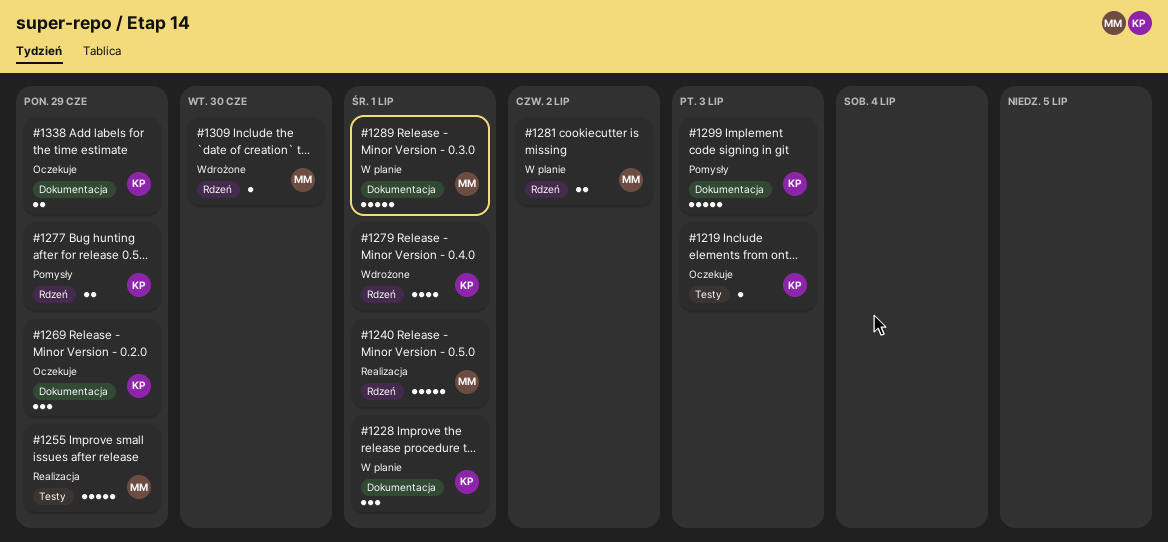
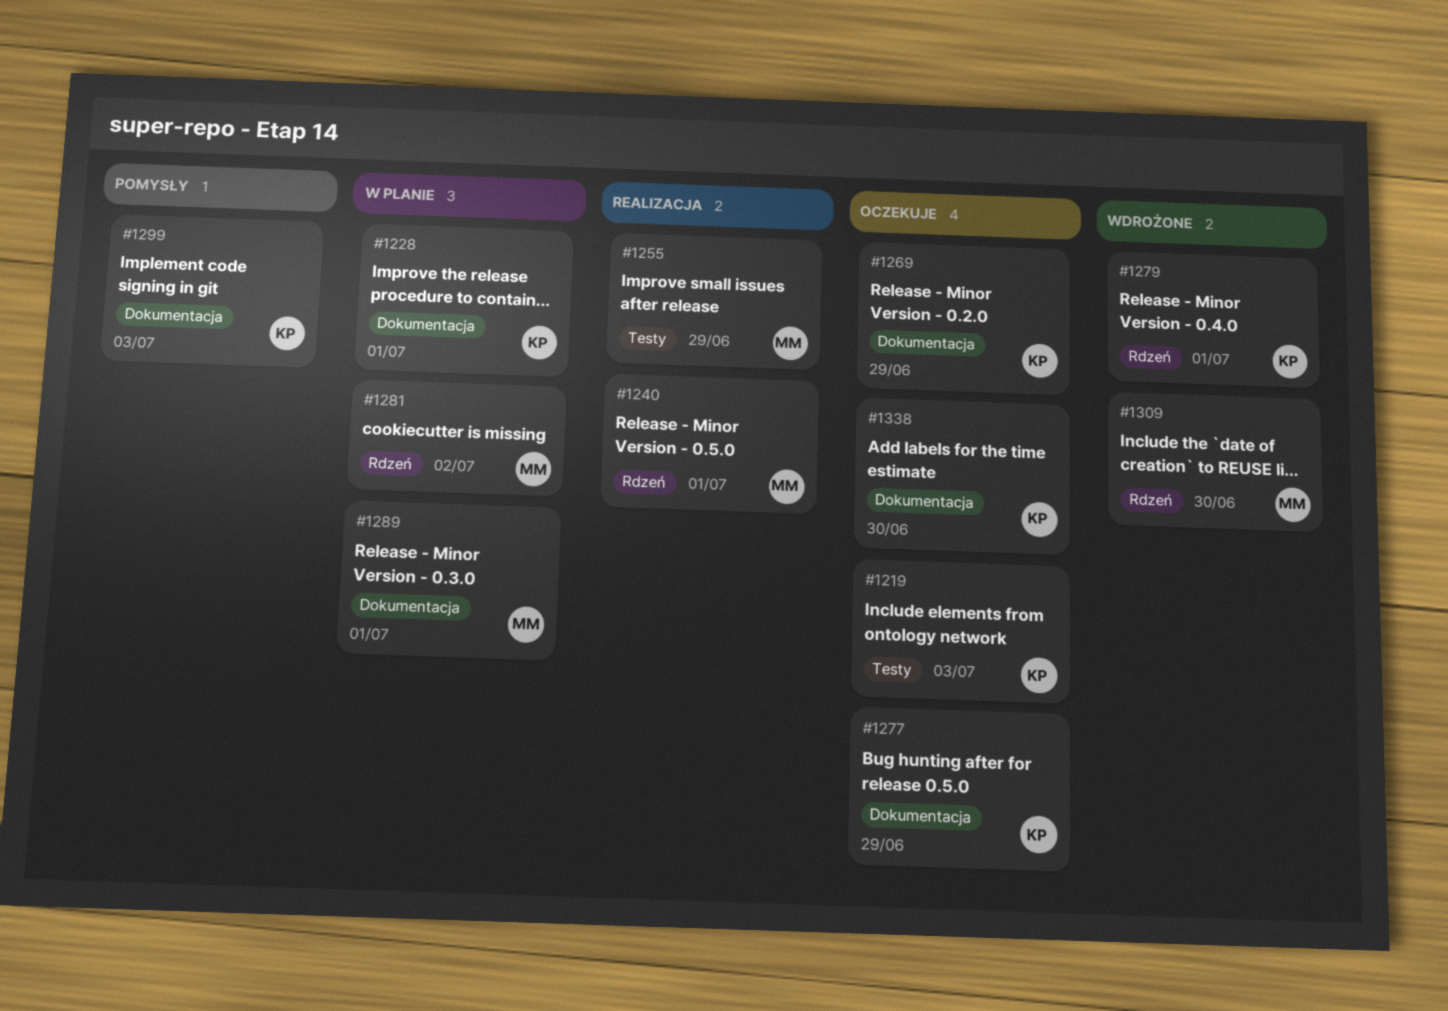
#1277, status: Pomysły -> Oczekuje
#1277, label: Rdzeń -> Dokumentacja
#1338, due: Jun 29 -> Jun 30

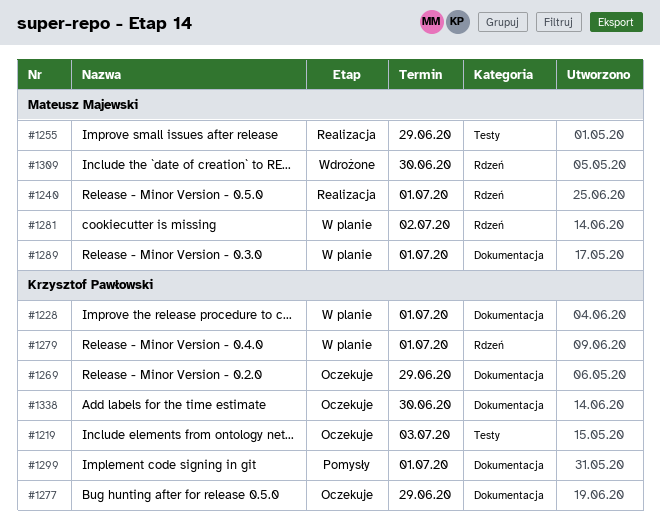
#1279, status: Wdrożone -> W planie
#1299, due: Jul 3 -> Jul 1

